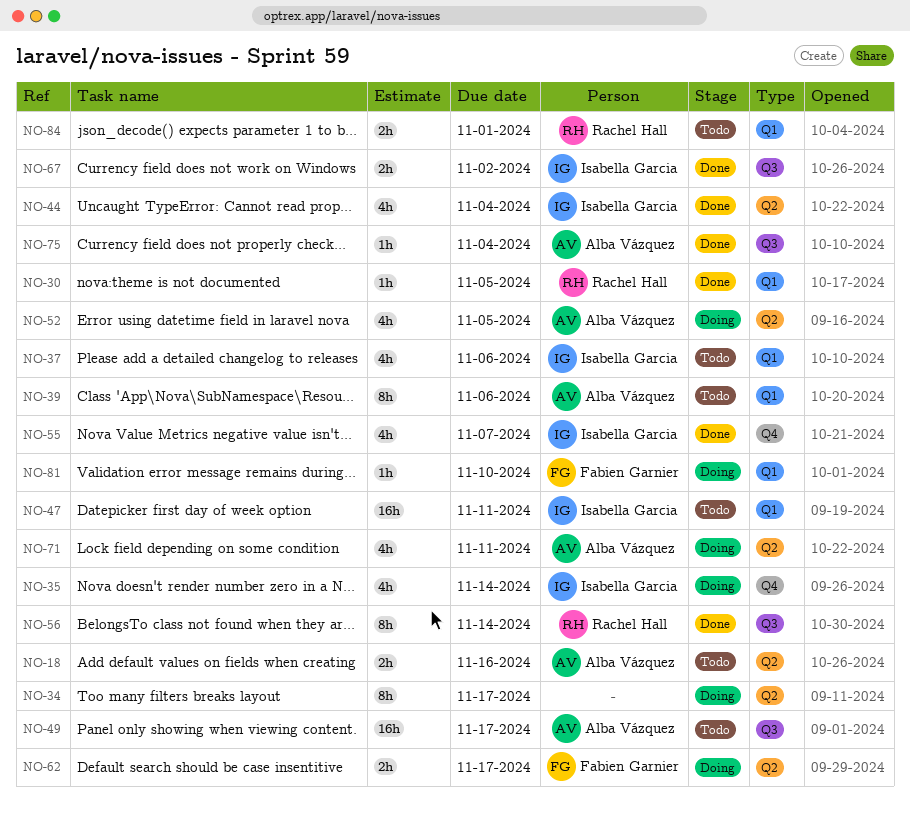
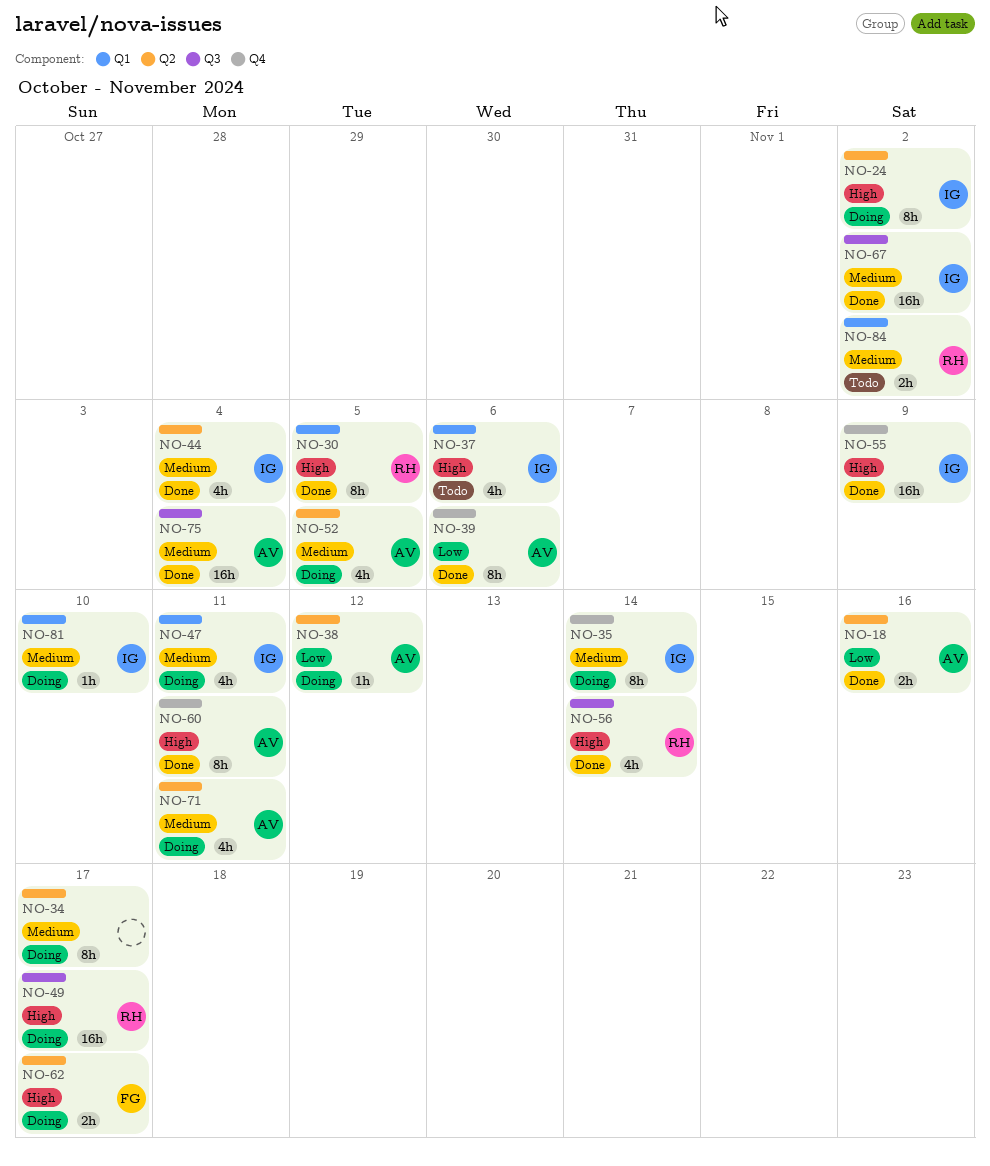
NO-18, status: Todo -> Done
NO-24: none -> present
NO-30, estimate: 1h -> 8h
NO-35, estimate: 4h -> 8h
NO-38: none -> present
NO-39, status: Todo -> Done
NO-39, label: Q1 -> Q4
NO-47, status: Todo -> Doing
NO-47, estimate: 16h -> 4h
NO-49, status: Todo -> Doing
NO-49, owner: Alba Vázquez -> Rachel Hall
NO-55, estimate: 4h -> 16h
NO-55, due: Nov 7 -> Nov 9
NO-56, estimate: 8h -> 4h
NO-60: none -> present
NO-67, estimate: 2h -> 16h
NO-75, estimate: 1h -> 16h
NO-81, owner: Fabien Garnier -> Isabella Garcia
NO-84, due: Nov 1 -> Nov 2

